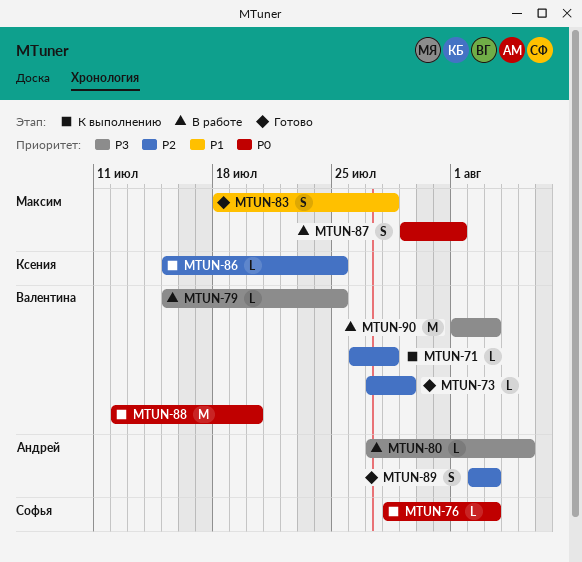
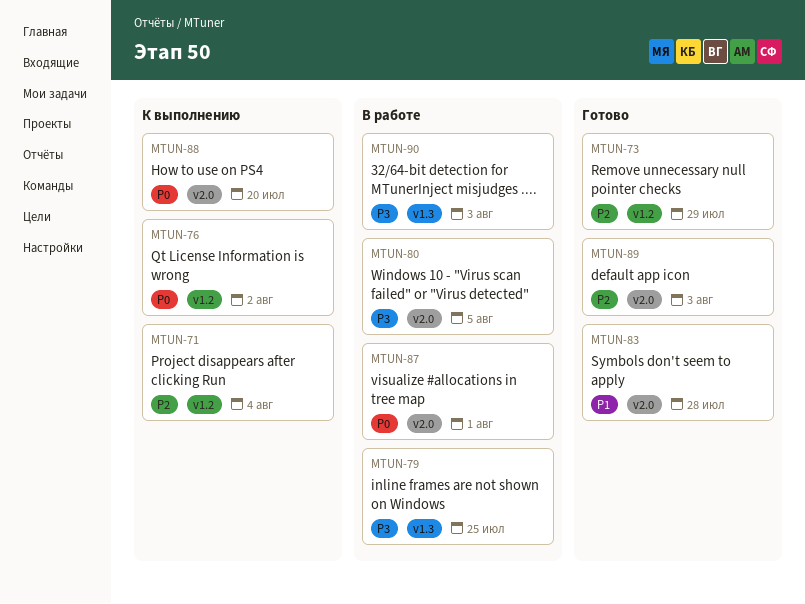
MTUN-71, due: Jul 28 -> Aug 4
MTUN-76, due: Aug 3 -> Aug 2
MTUN-86: present -> none

